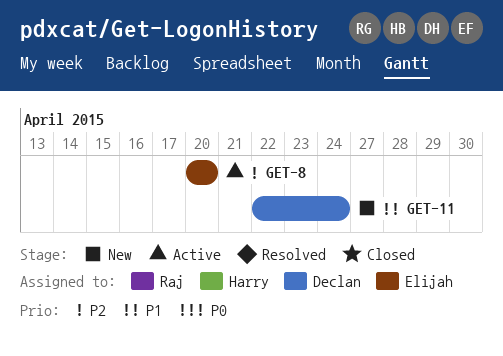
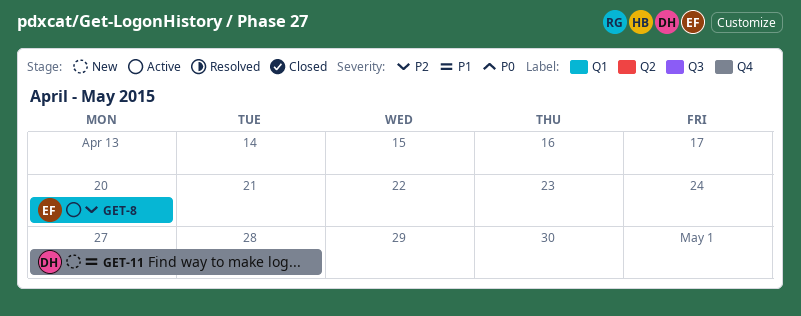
GET-11, start: Apr 22 -> Apr 27
GET-11, due: Apr 24 -> Apr 28

